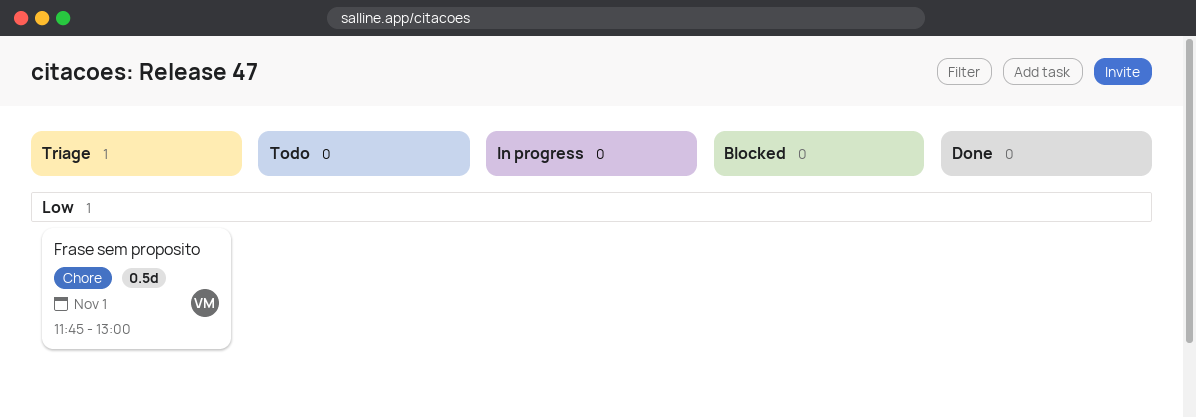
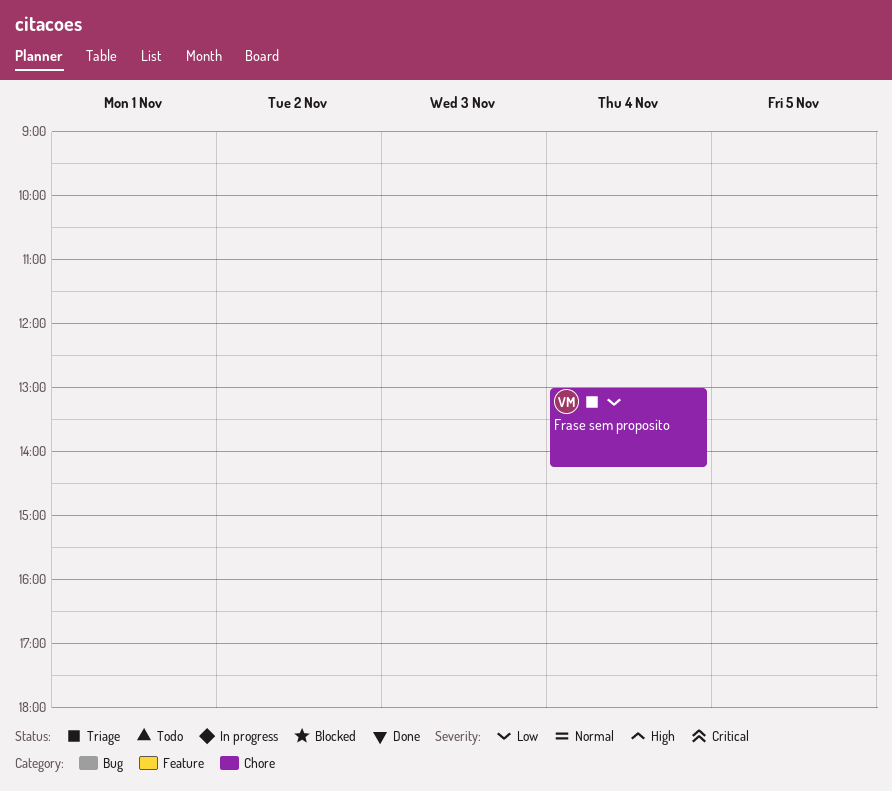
Frase sem proposito, day: Nov 1 -> Nov 4
Frase sem proposito, begins: 11:45 -> 13:00
Frase sem proposito, ends: 13:00 -> 14:15

